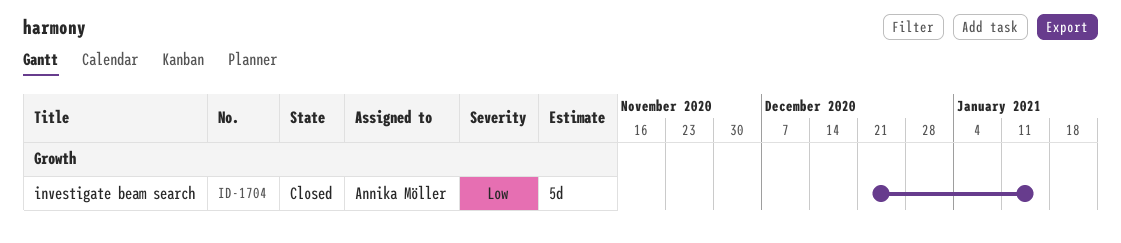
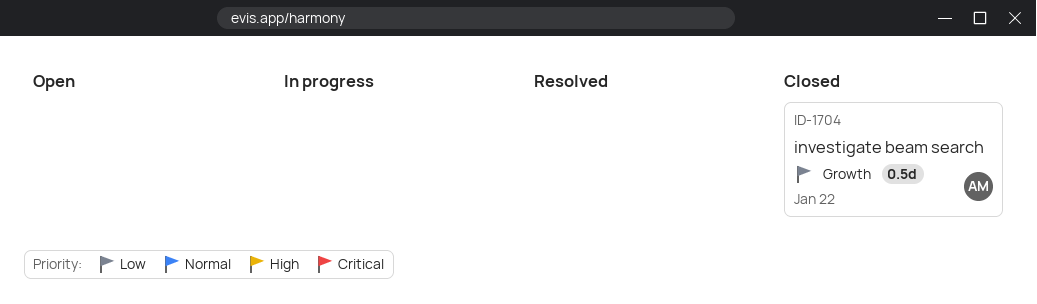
ID-1704, estimate: 5d -> 0.5d
ID-1704, due: Jan 15 -> Jan 22

